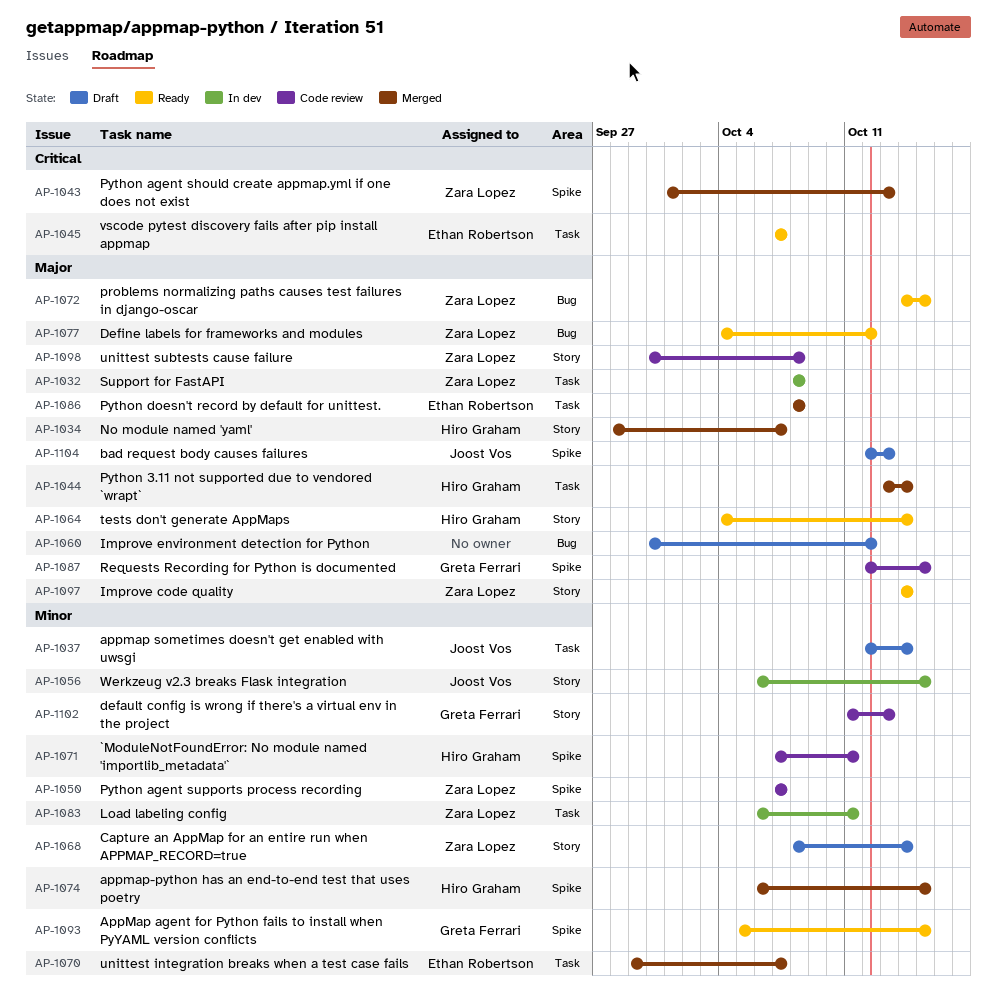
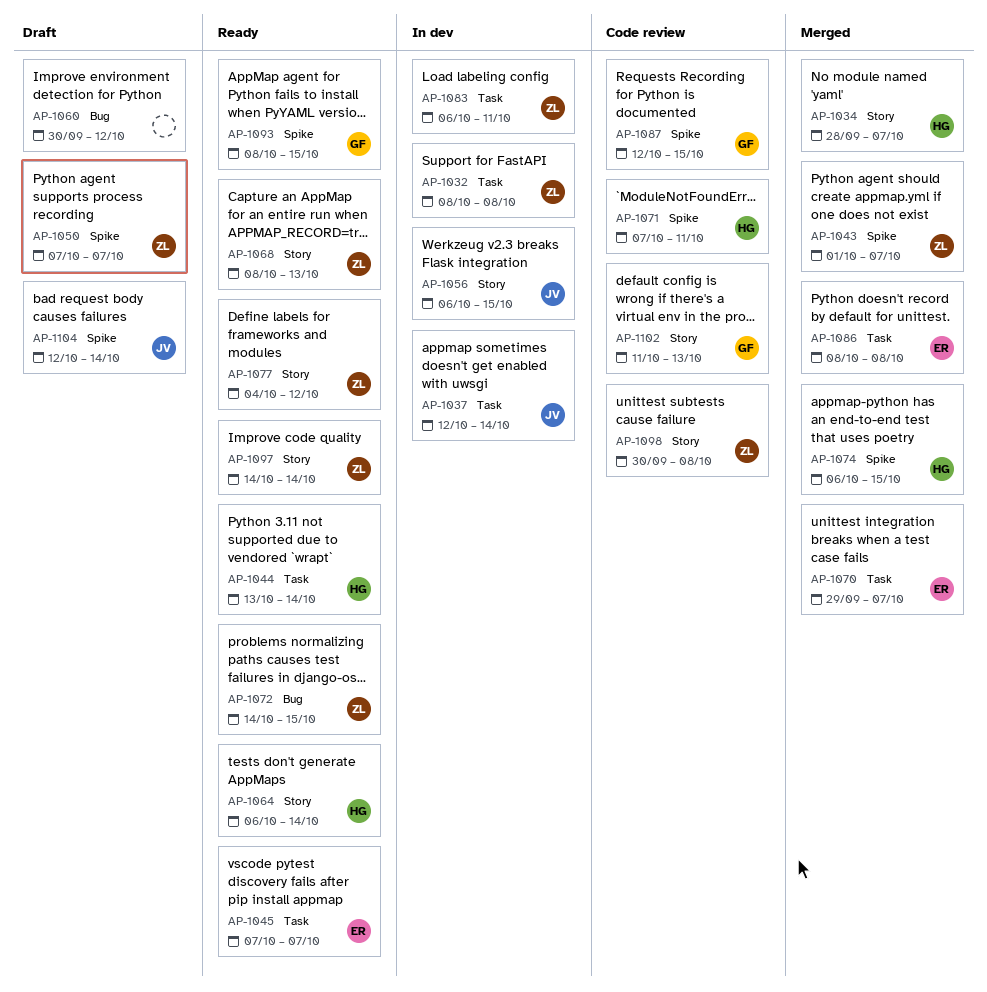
AP-1037, status: Draft -> In dev
AP-1043, due: Oct 13 -> Oct 7
AP-1044, status: Merged -> Ready
AP-1050, status: Code review -> Draft
AP-1064, start: Oct 4 -> Oct 6
AP-1068, status: Draft -> Ready
AP-1068, due: Oct 14 -> Oct 13
AP-1077, label: Bug -> Story
AP-1093, start: Oct 5 -> Oct 8
AP-1104, due: Oct 13 -> Oct 14

